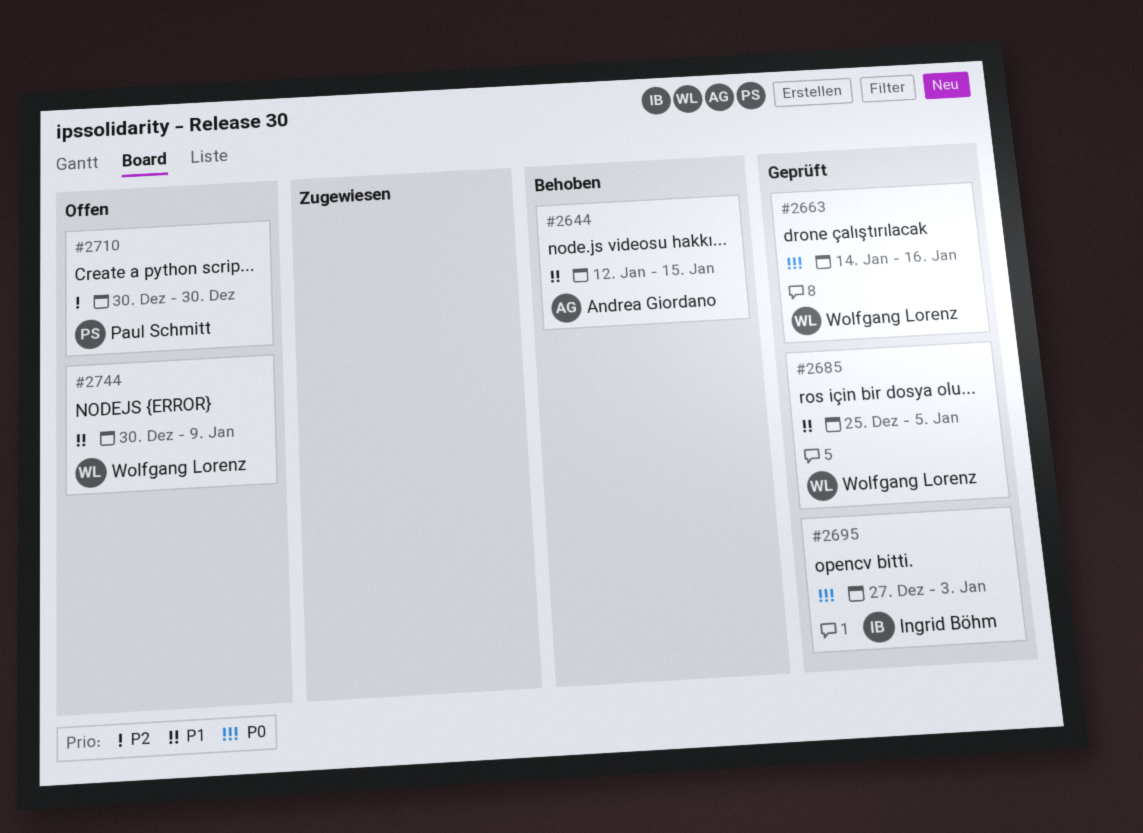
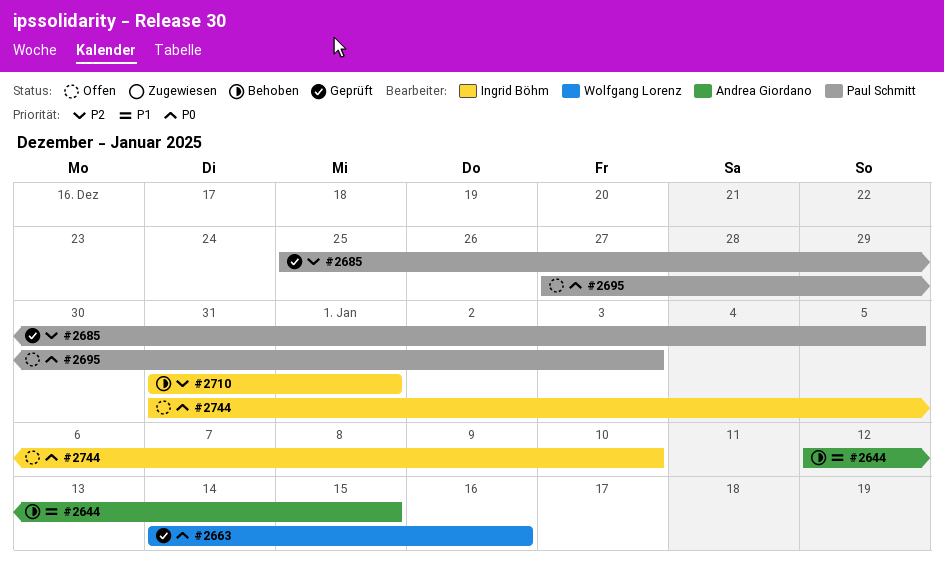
#2685, owner: Wolfgang Lorenz -> Paul Schmitt
#2685, priority: P1 -> P2
#2695, status: Geprüft -> Offen
#2695, owner: Ingrid Böhm -> Paul Schmitt
#2710, status: Offen -> Behoben
#2710, owner: Paul Schmitt -> Ingrid Böhm
#2710, start: Dec 30 -> Dec 31
#2710, due: Dec 30 -> Jan 1
#2744, owner: Wolfgang Lorenz -> Ingrid Böhm
#2744, priority: P1 -> P0
#2744, start: Dec 30 -> Dec 31
#2744, due: Jan 9 -> Jan 10

